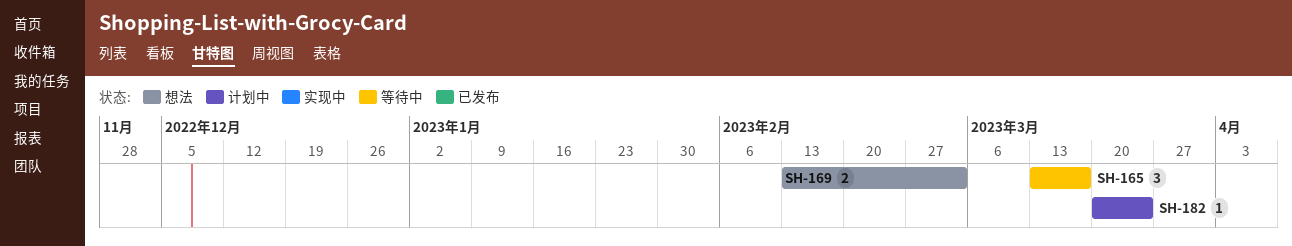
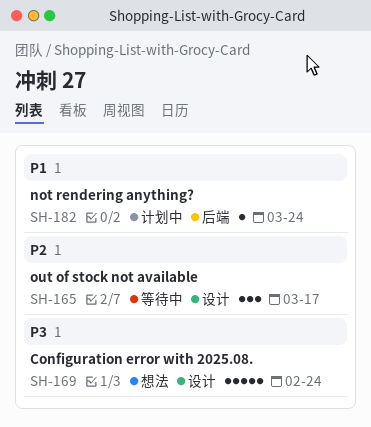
SH-169, estimate: 2 -> 5
SH-169, due: Mar 3 -> Feb 24

